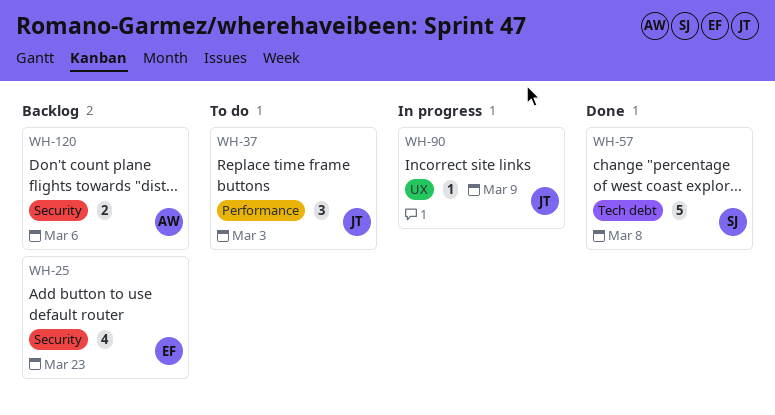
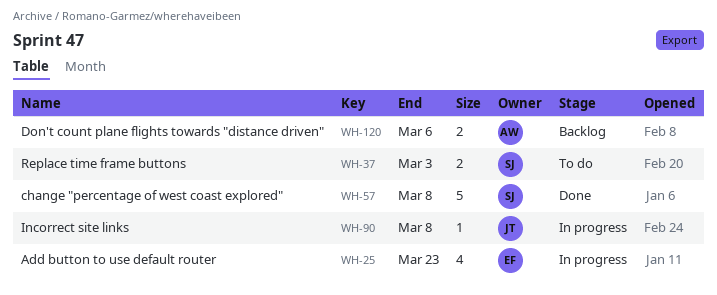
WH-25, status: Backlog -> In progress
WH-37, owner: JT -> SJ
WH-37, estimate: 3 -> 2
WH-90, due: Mar 9 -> Mar 8

